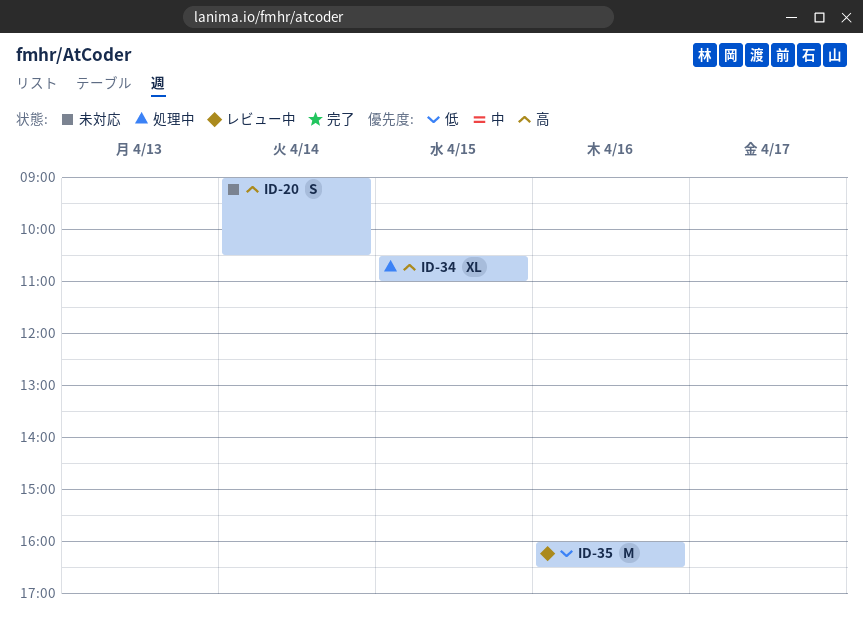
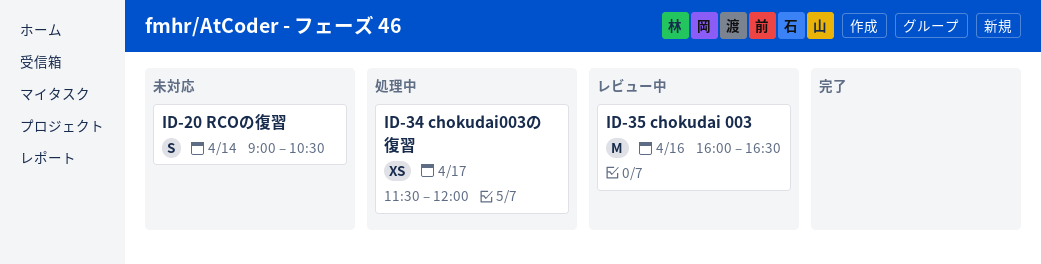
ID-34, estimate: XL -> XS
ID-34, day: Apr 15 -> Apr 17
ID-34, begins: 10:30 -> 11:30
ID-34, ends: 11:00 -> 12:00

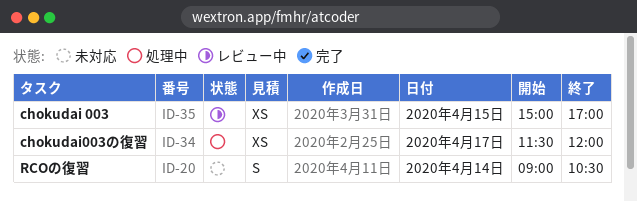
ID-35, estimate: M -> XS
ID-35, day: Apr 16 -> Apr 15
ID-35, begins: 16:00 -> 15:00
ID-35, ends: 16:30 -> 17:00

